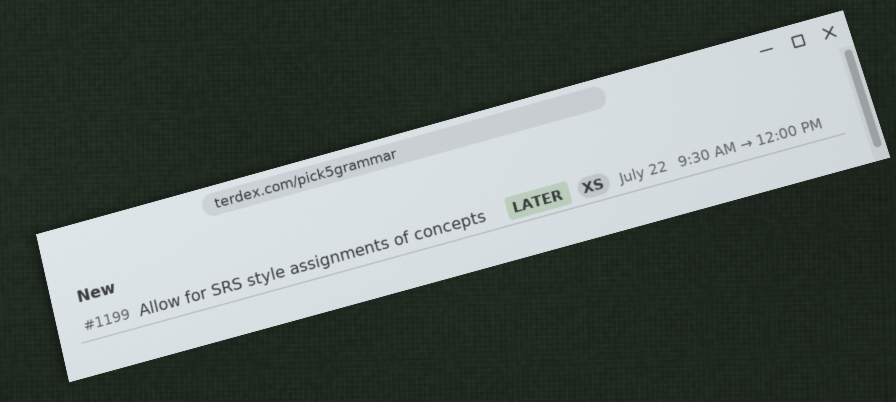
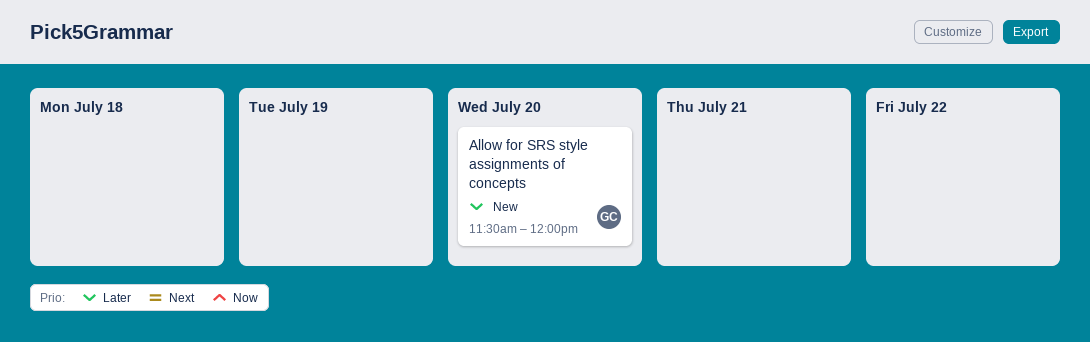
Allow for SRS style assignments of concepts, day: Jul 22 -> Jul 20
Allow for SRS style assignments of concepts, begins: 09:30 -> 11:30

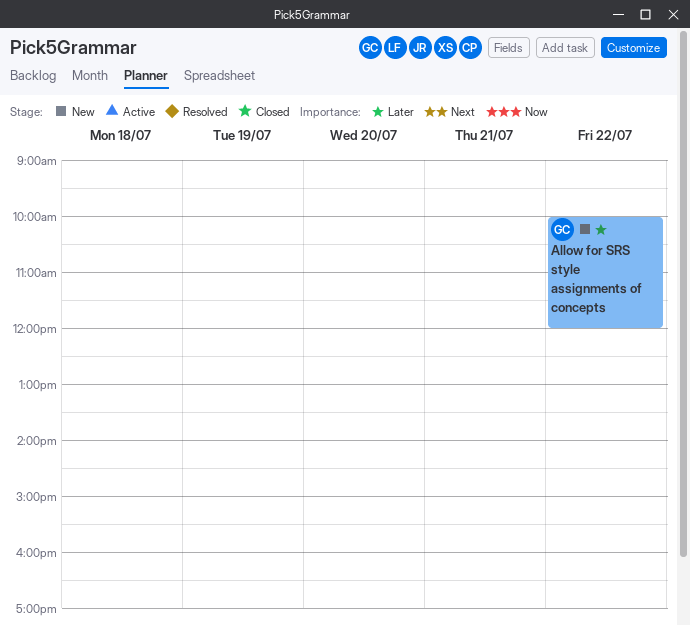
Allow for SRS style assignments of concepts, day: Jul 20 -> Jul 22
Allow for SRS style assignments of concepts, begins: 11:30 -> 10:00

